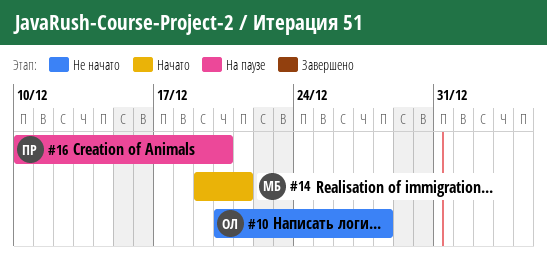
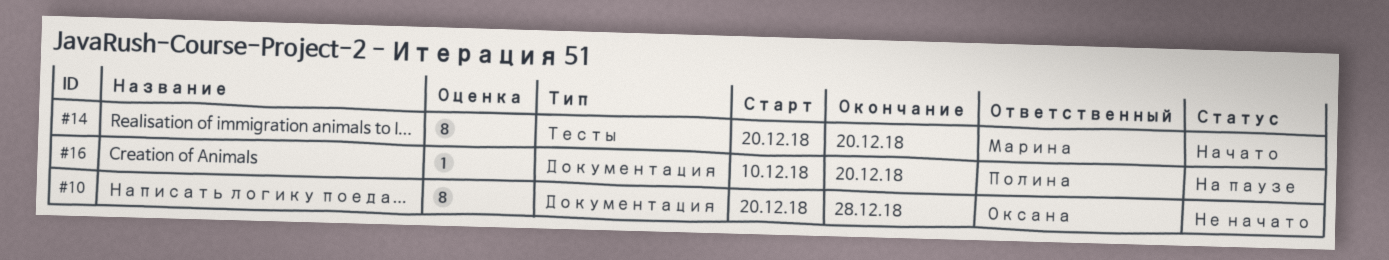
#14, start: Dec 19 -> Dec 20
#14, due: Dec 21 -> Dec 20

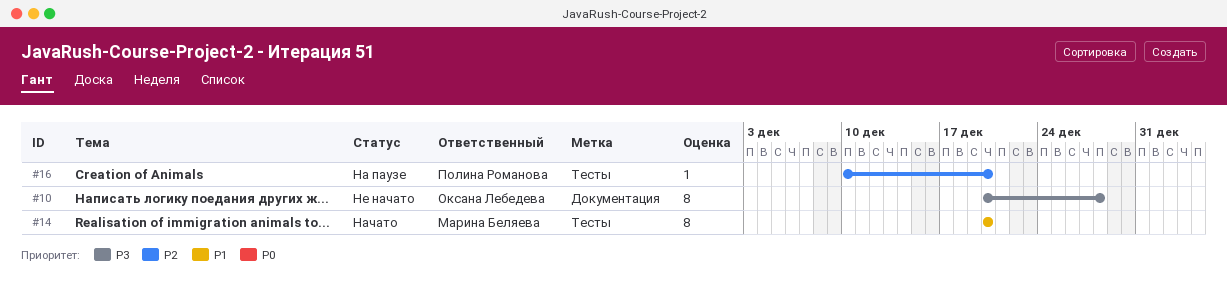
#16, label: Документация -> Тесты

